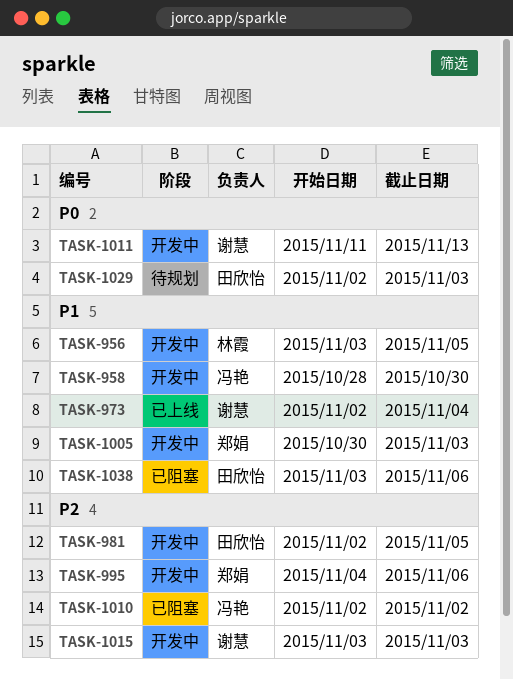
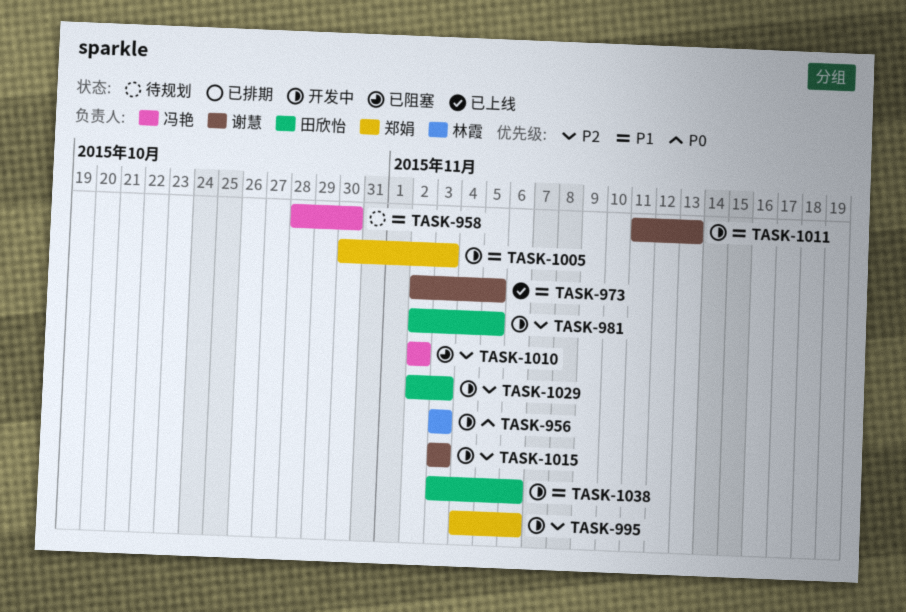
TASK-956, priority: P1 -> P0
TASK-956, due: Nov 5 -> Nov 3
TASK-958, status: 开发中 -> 待规划
TASK-973, due: Nov 4 -> Nov 5
TASK-1011, priority: P0 -> P1
TASK-1029, status: 待规划 -> 开发中
TASK-1029, priority: P0 -> P2
TASK-1038, status: 已阻塞 -> 开发中

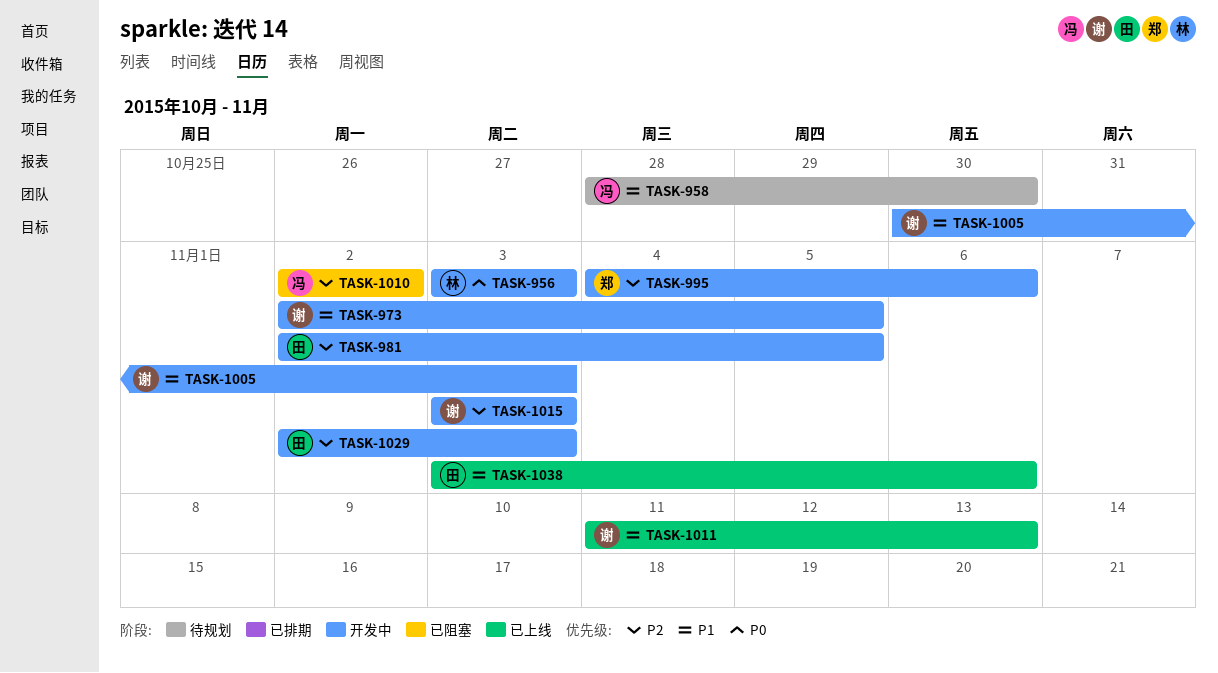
TASK-973, status: 已上线 -> 开发中
TASK-1005, owner: 郑娟 -> 谢慧
TASK-1011, status: 开发中 -> 已上线
TASK-1038, status: 开发中 -> 已上线

